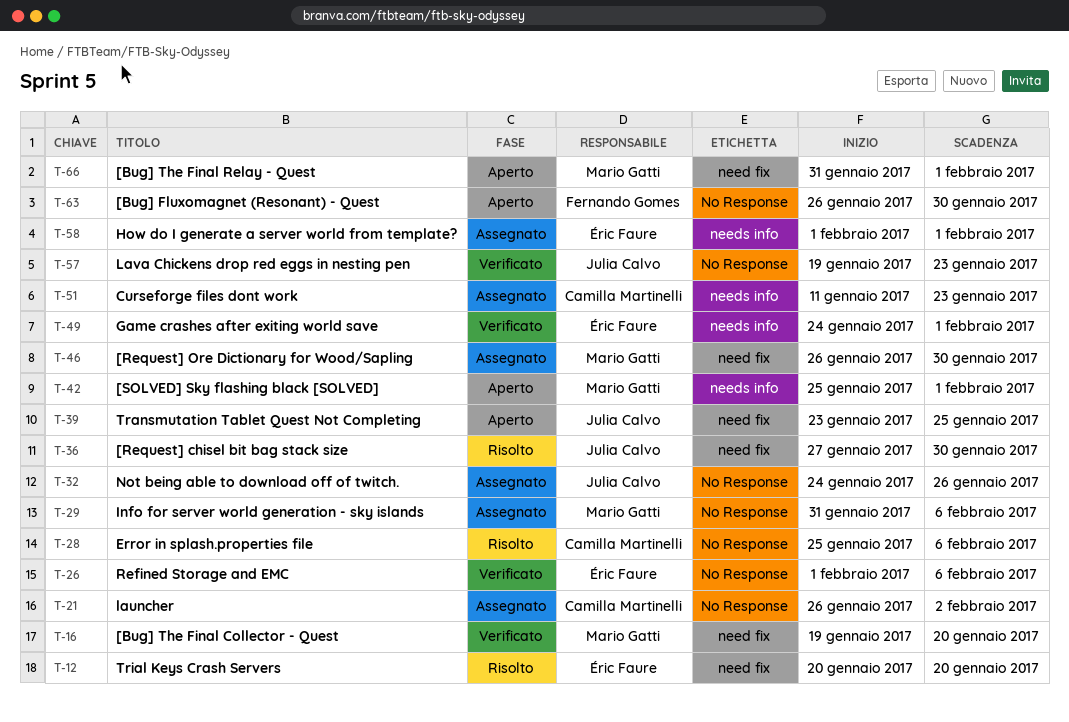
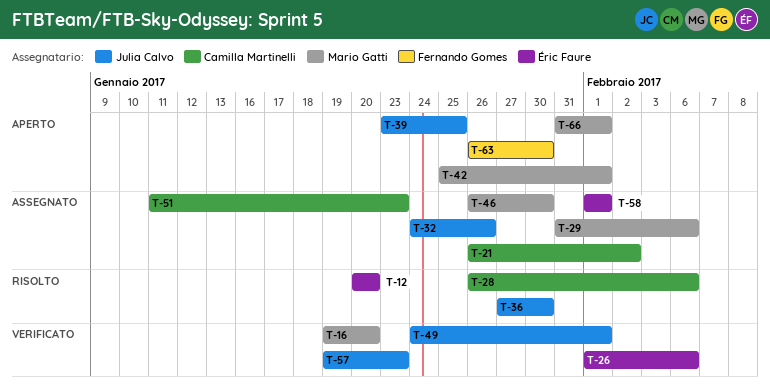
T-28, start: Jan 25 -> Jan 26
T-49, owner: Éric Faure -> Julia Calvo

